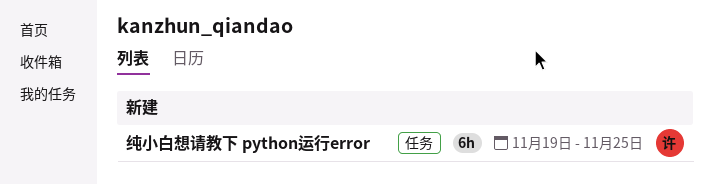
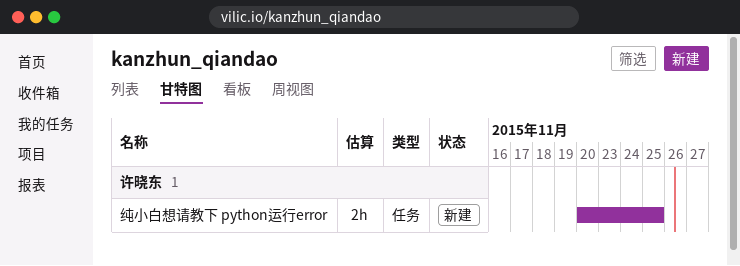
纯小白想请教下 python运行error, estimate: 6h -> 2h
纯小白想请教下 python运行error, start: Nov 19 -> Nov 20

